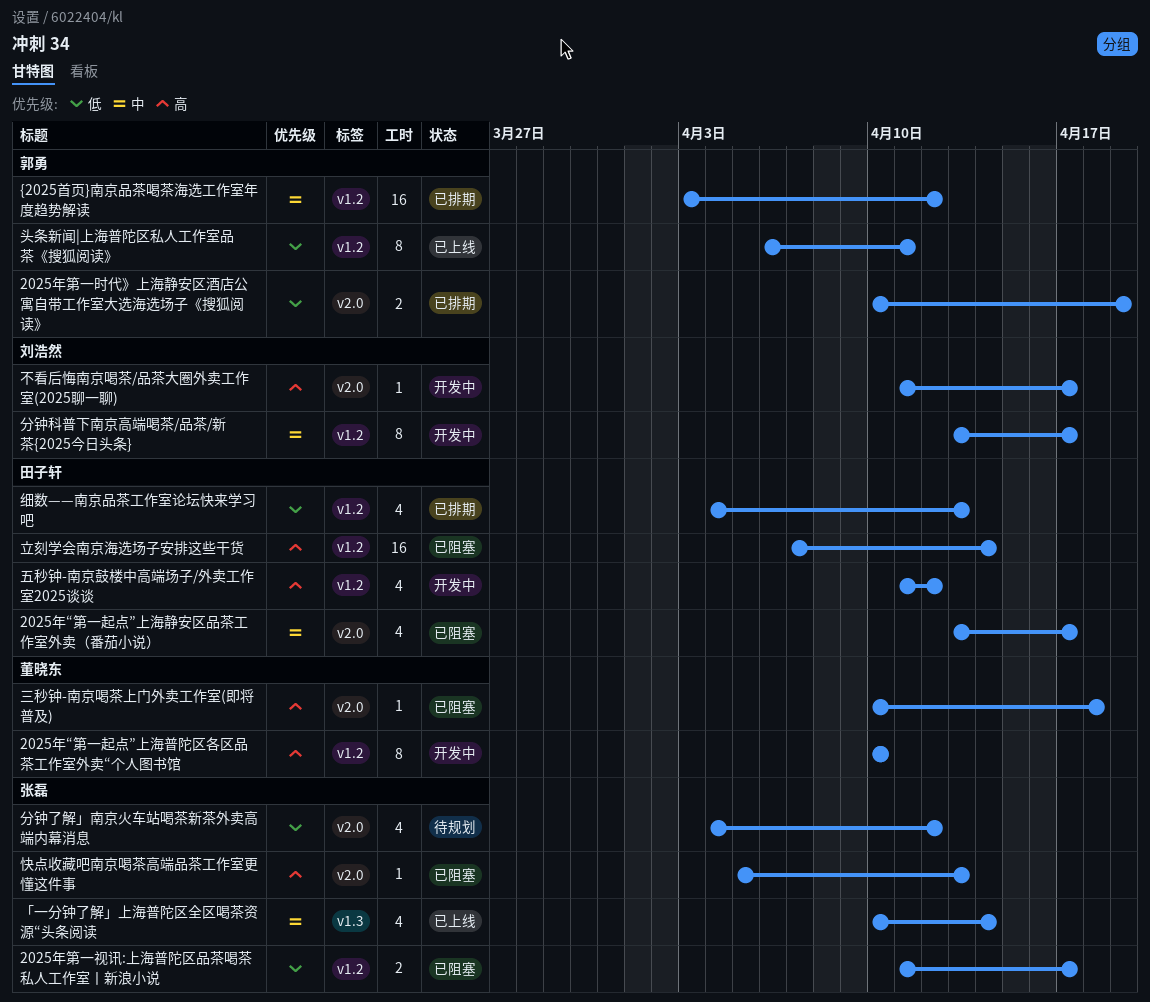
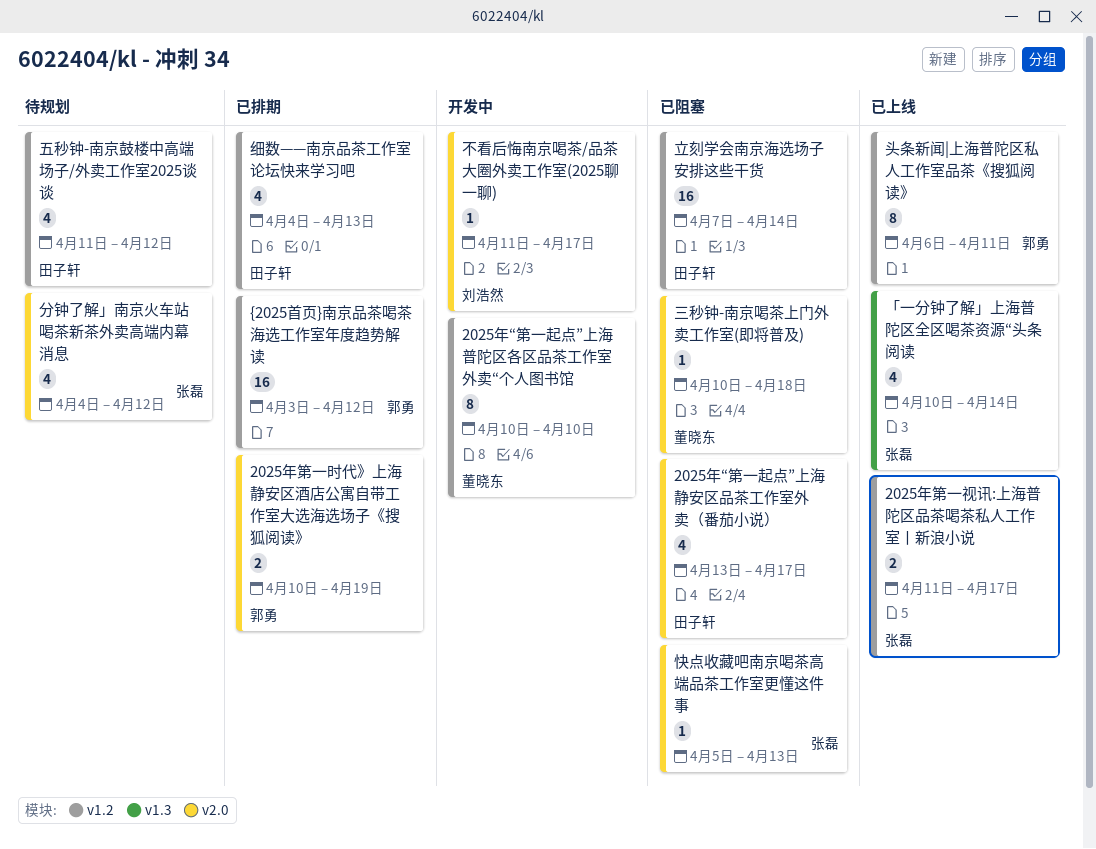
2025年第一视讯:上海普陀区品茶喝茶私人工作室丨新浪小说, status: 已阻塞 -> 已上线
五秒钟-南京鼓楼中高端场子/外卖工作室2025谈谈, status: 开发中 -> 待规划
分钟科普下南京高端喝茶/品茶/新茶{2025今日头条}: present -> none

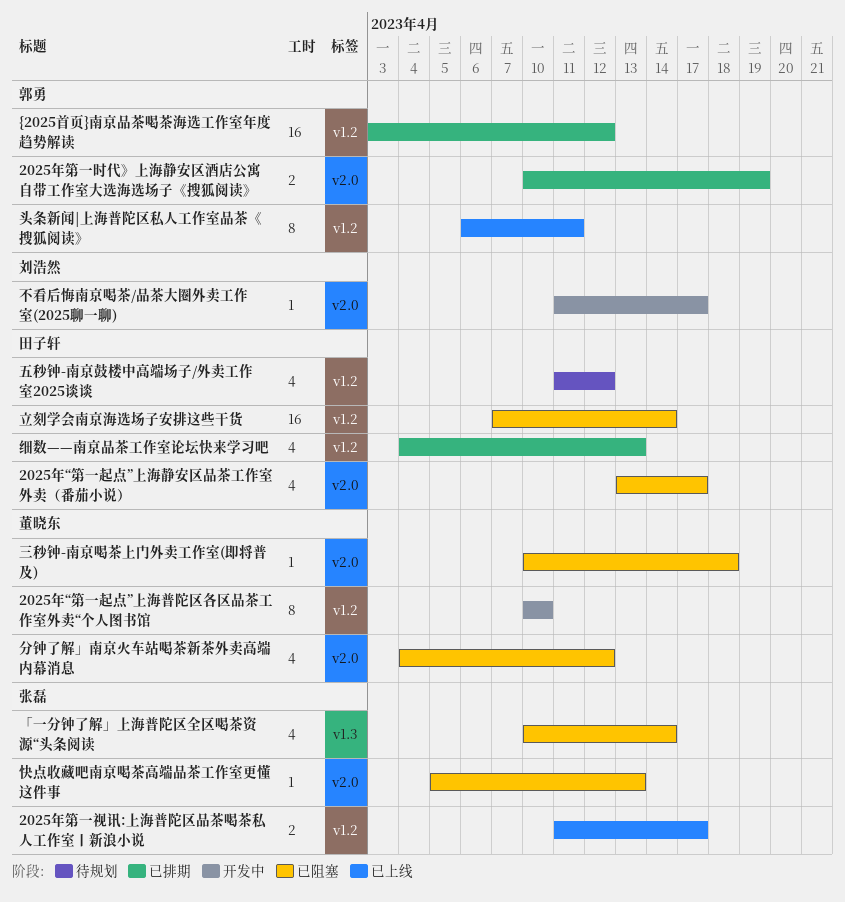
「一分钟了解」上海普陀区全区喝茶资源“头条阅读, status: 已上线 -> 已阻塞
分钟了解」南京火车站喝茶新茶外卖高端内幕消息, status: 待规划 -> 已阻塞
分钟了解」南京火车站喝茶新茶外卖高端内幕消息, owner: 张磊 -> 董晓东

